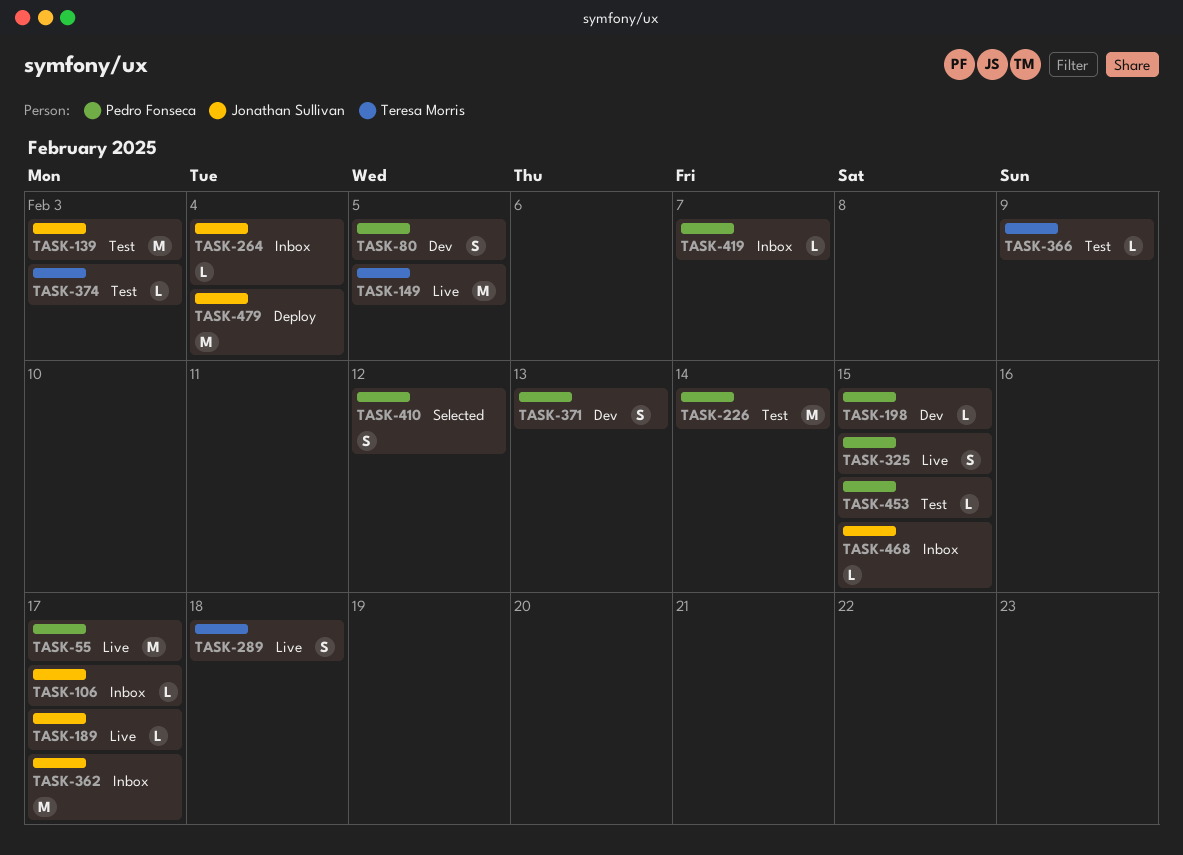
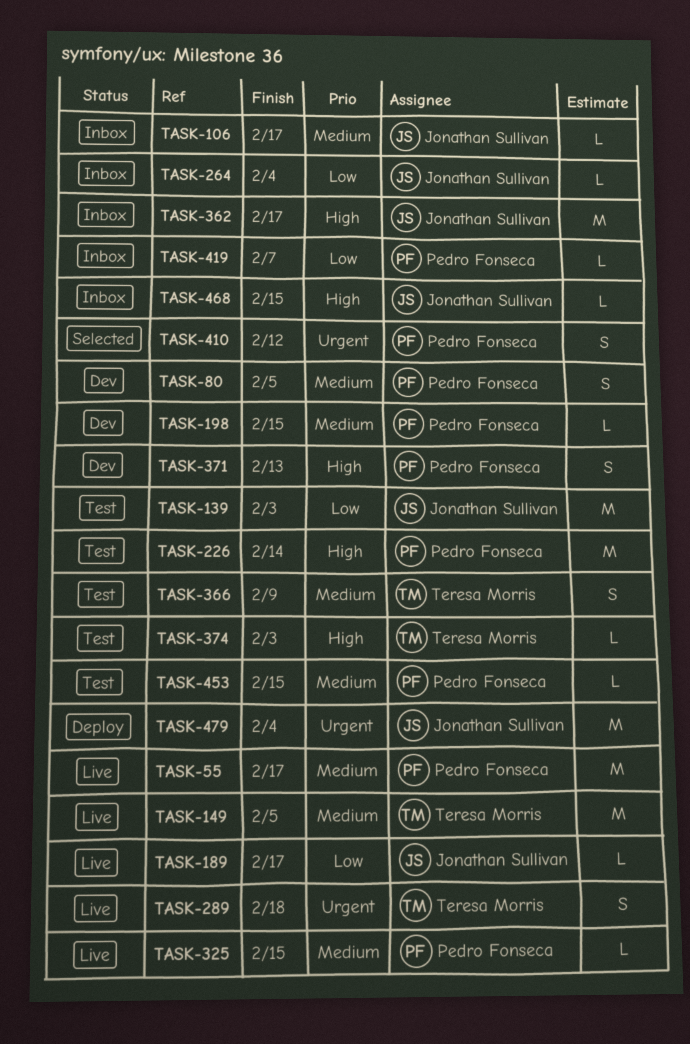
TASK-325, estimate: S -> L
TASK-366, estimate: L -> S

